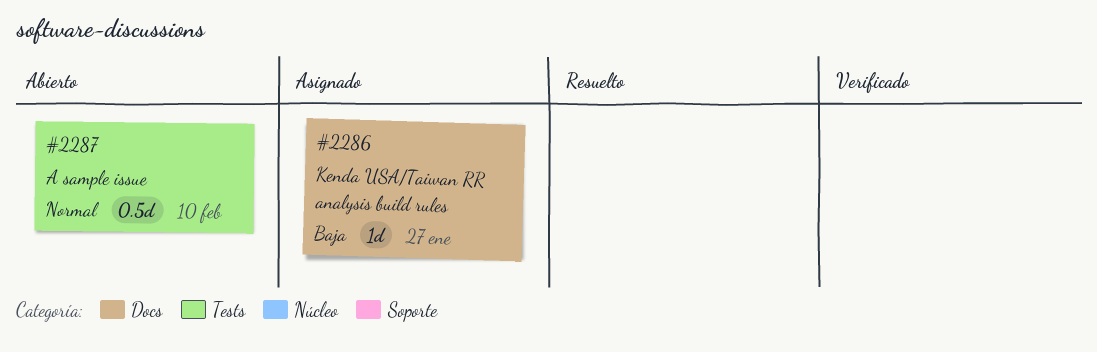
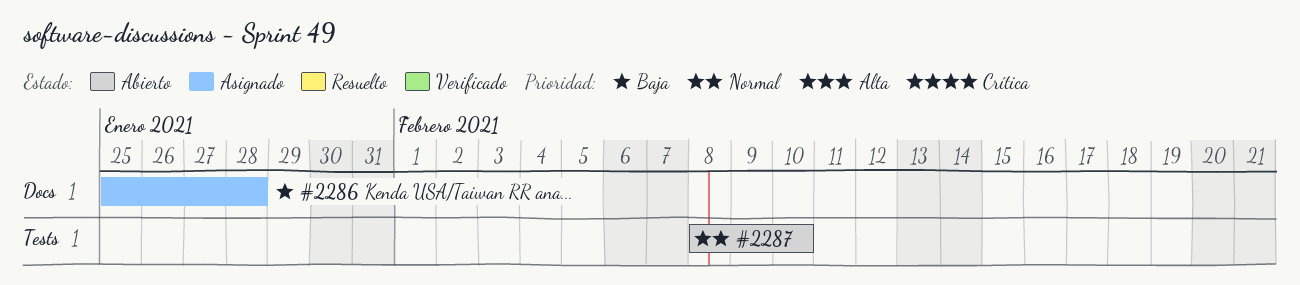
#2286, due: Jan 27 -> Jan 28

